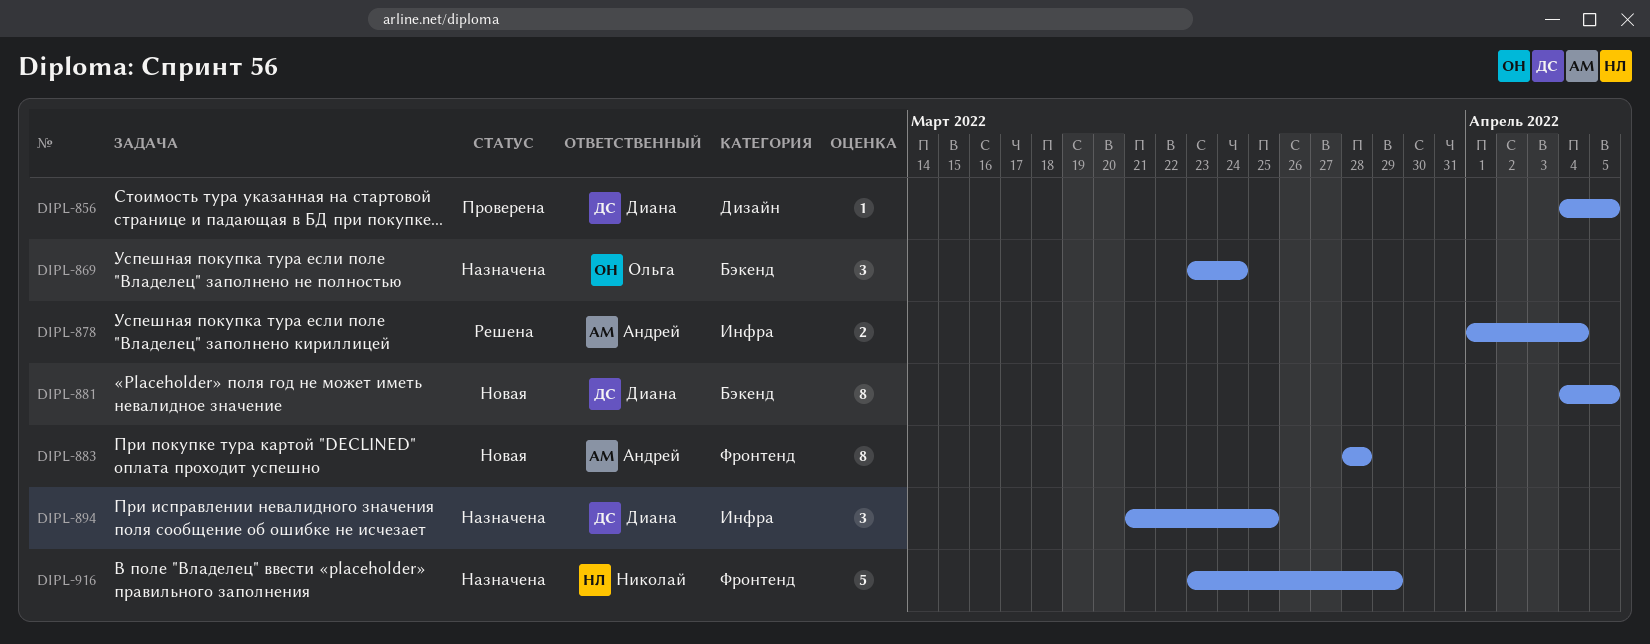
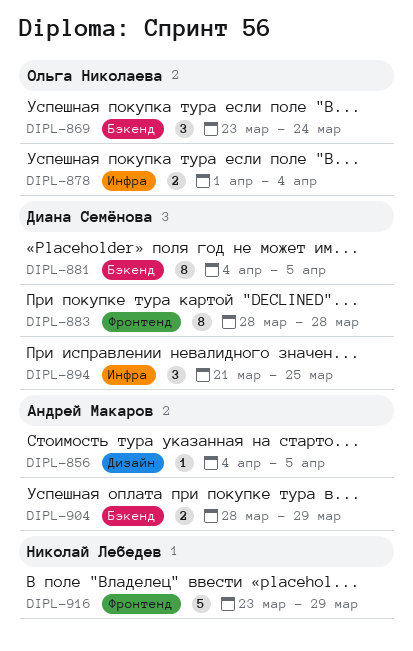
DIPL-856, owner: Диана Семёнова -> Андрей Макаров
DIPL-878, owner: Андрей Макаров -> Ольга Николаева
DIPL-883, owner: Андрей Макаров -> Диана Семёнова
DIPL-904: none -> present

